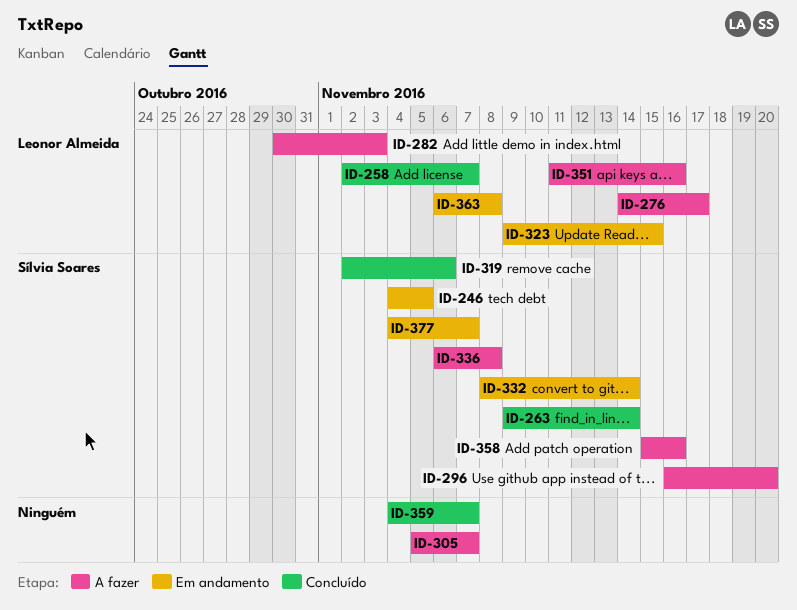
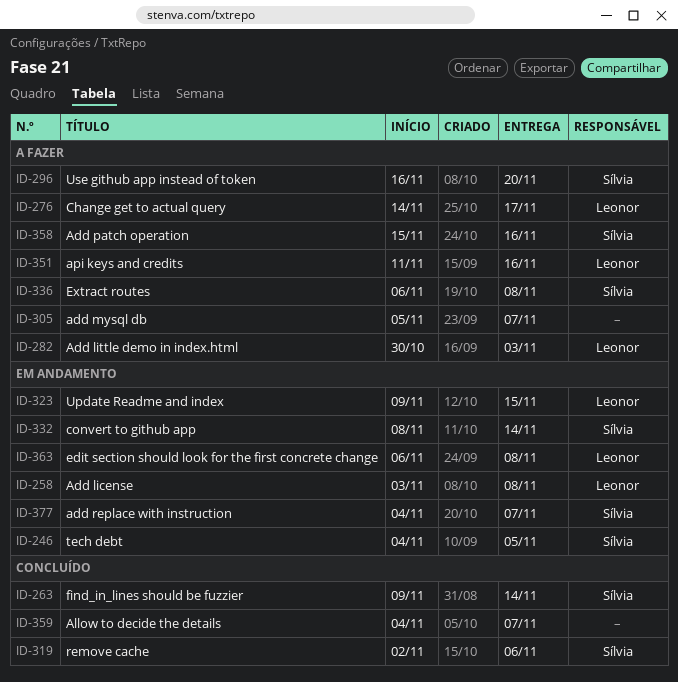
ID-258, status: Concluído -> Em andamento
ID-258, start: Nov 2 -> Nov 3
ID-258, due: Nov 7 -> Nov 8

